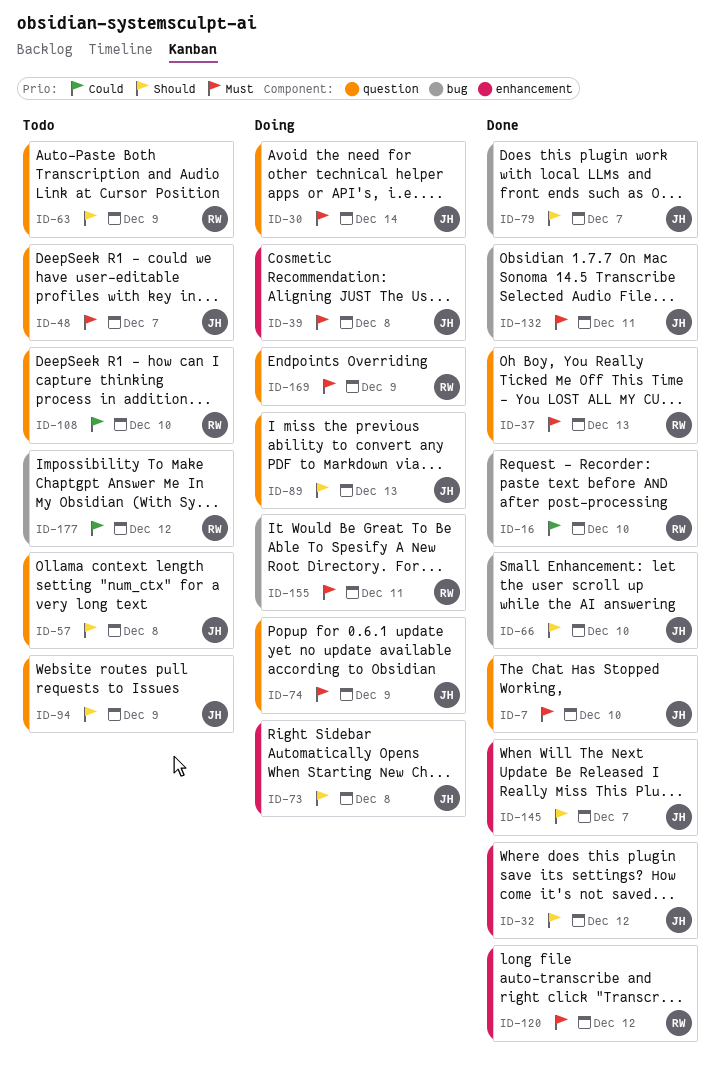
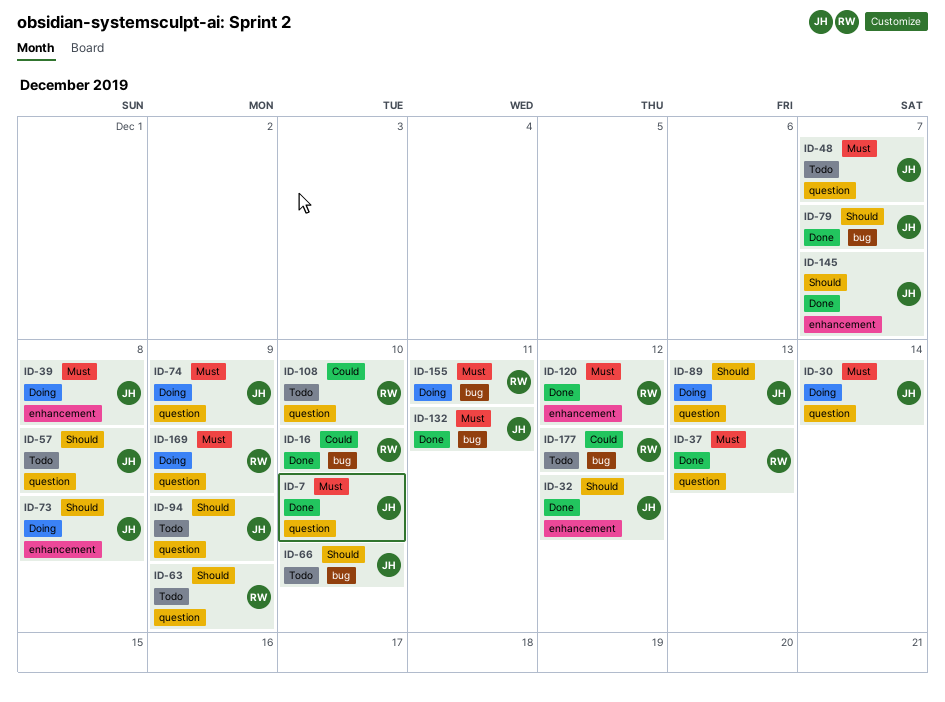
ID-66, status: Done -> Todo

